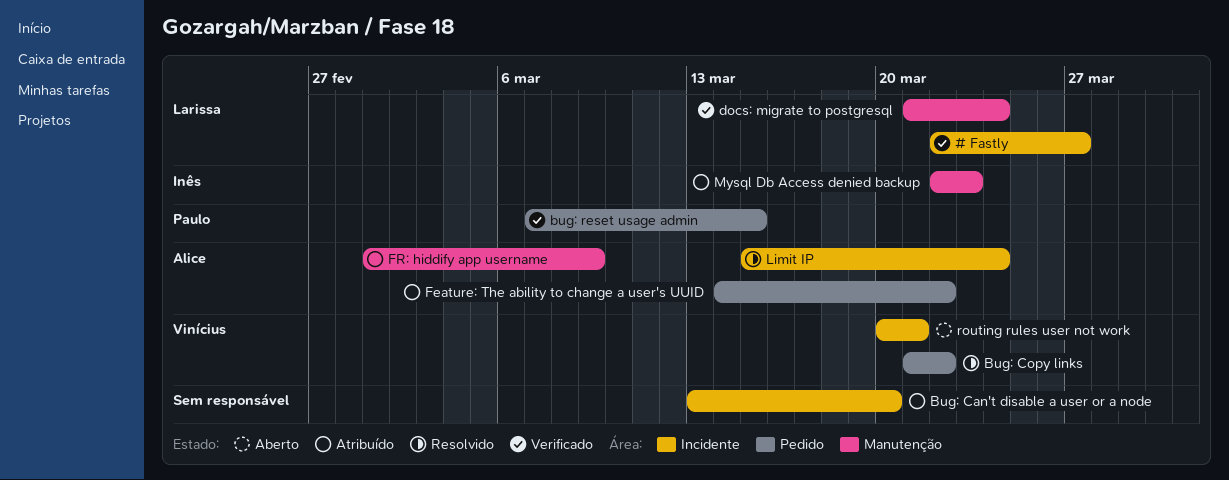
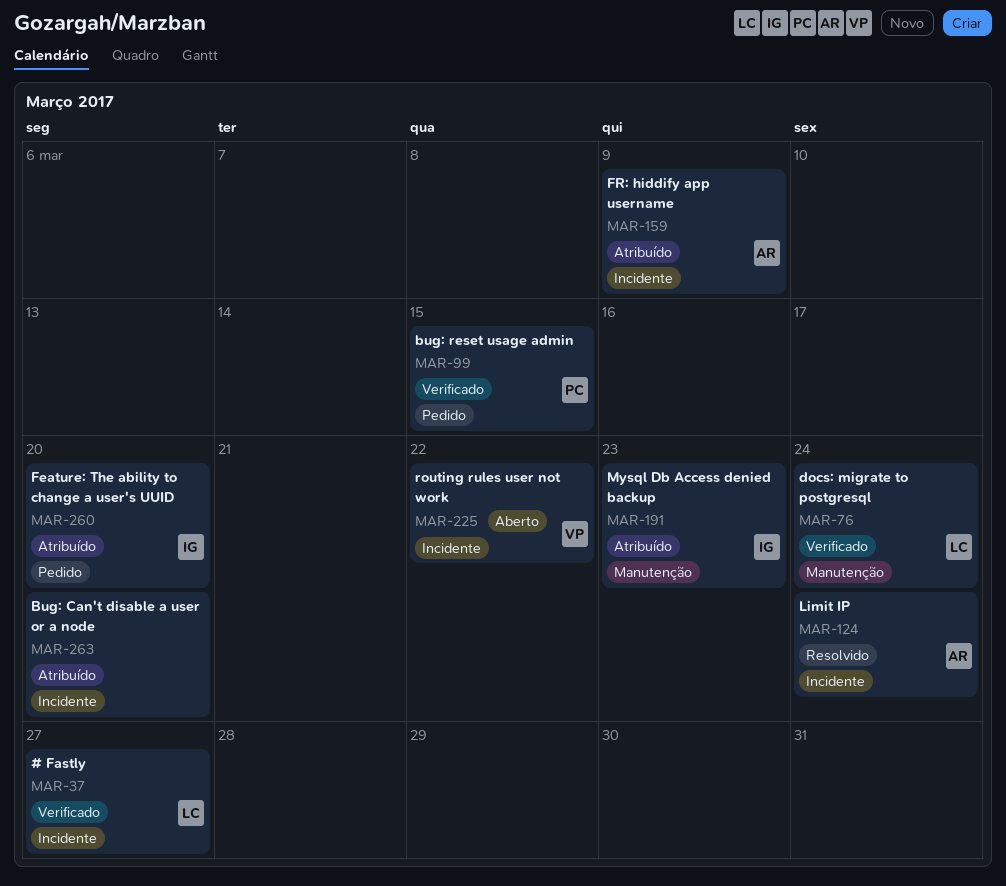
Bug: Copy links: present -> none
Feature: The ability to change a user's UUID, owner: Alice -> Inês
Feature: The ability to change a user's UUID, due: Mar 22 -> Mar 20
FR: hiddify app username, label: Manutenção -> Incidente
routing rules user not work, due: Mar 21 -> Mar 22

